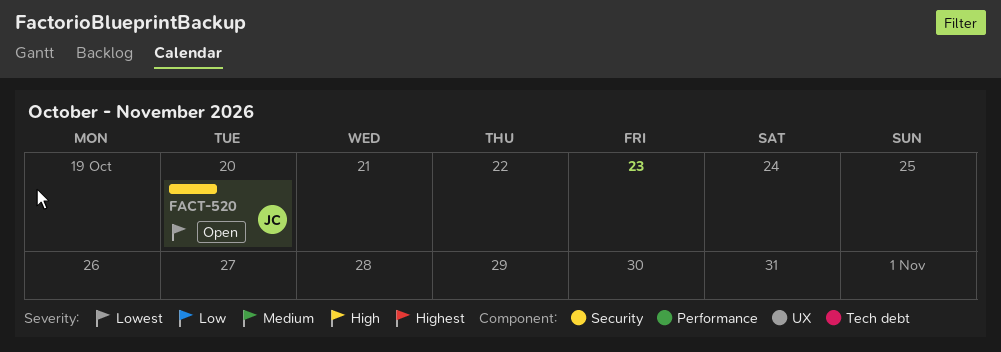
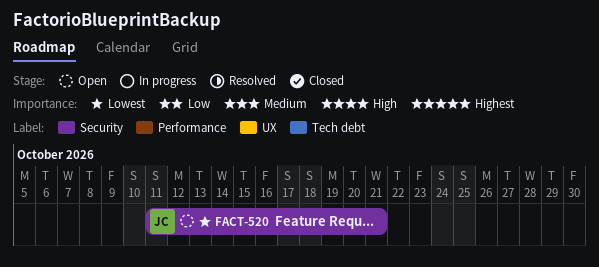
FACT-520, due: Oct 20 -> Oct 21

